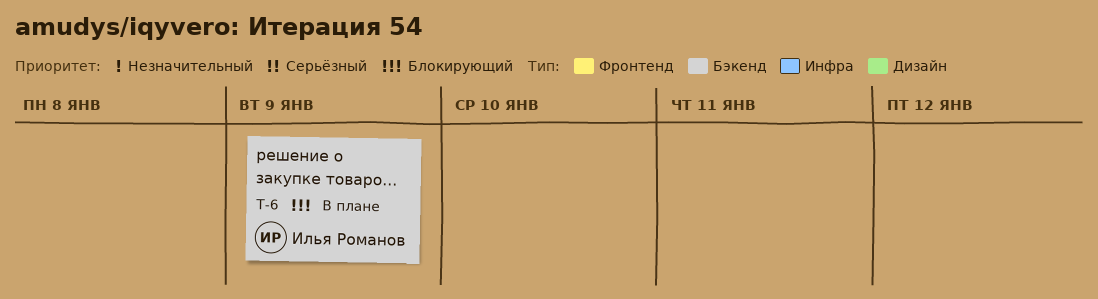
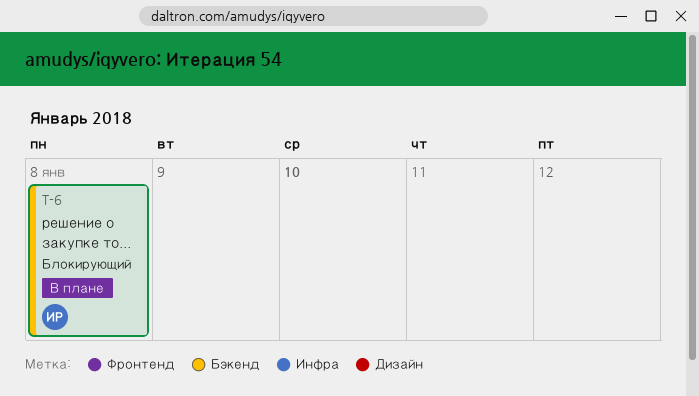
T-6, due: Jan 9 -> Jan 8

